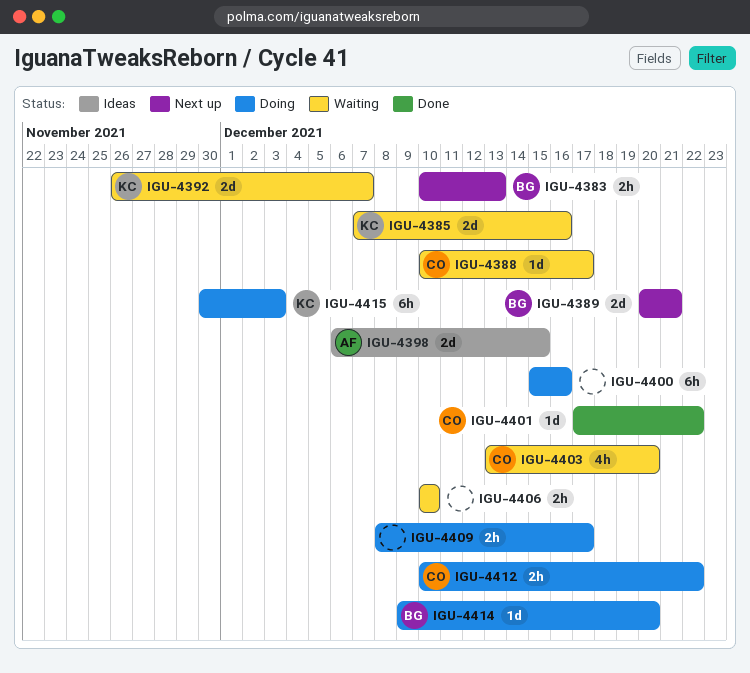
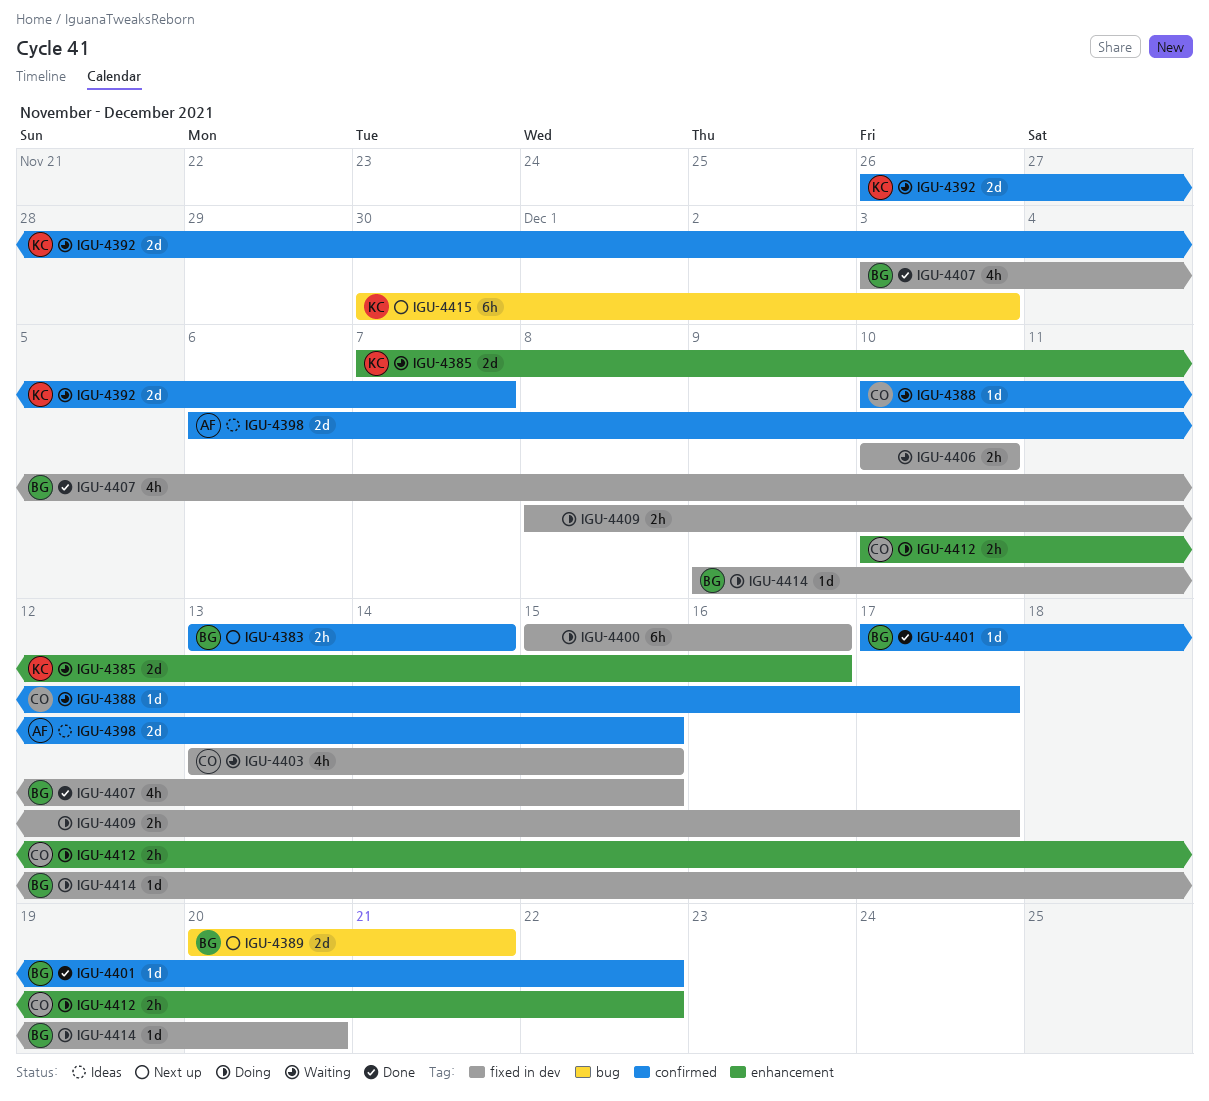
IGU-4383, start: Dec 10 -> Dec 13
IGU-4383, due: Dec 13 -> Dec 14
IGU-4401, owner: CO -> BG
IGU-4403, due: Dec 20 -> Dec 15
IGU-4407: none -> present
IGU-4415, status: Doing -> Next up

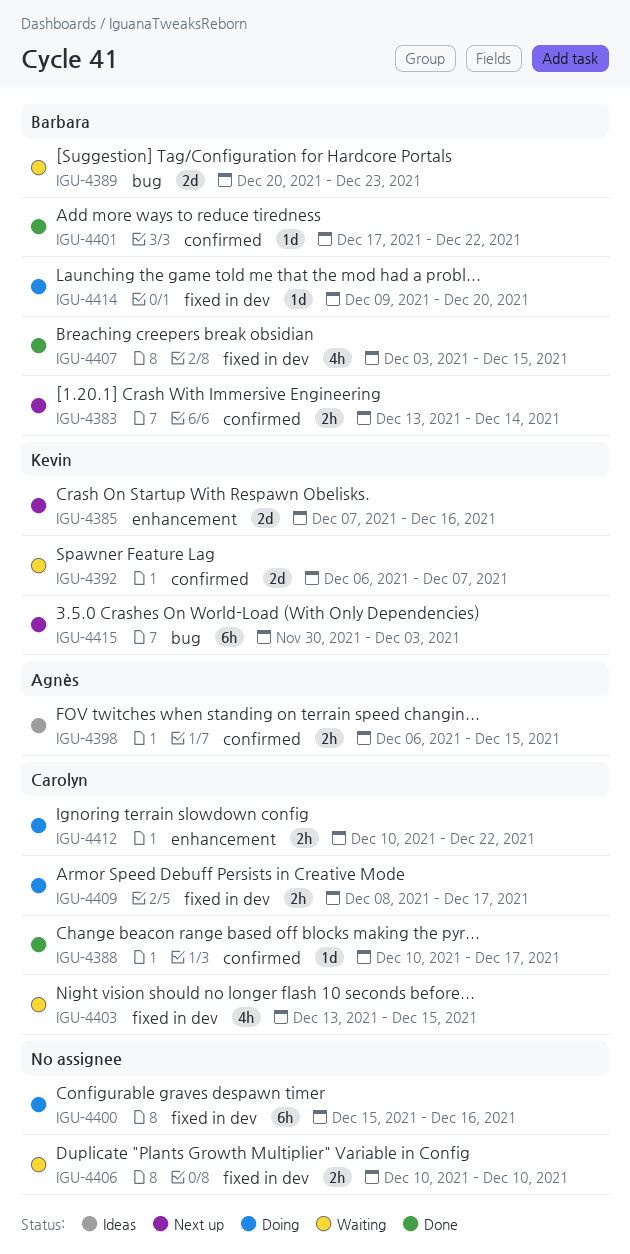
IGU-4385, status: Waiting -> Next up
IGU-4388, status: Waiting -> Done
IGU-4389, status: Next up -> Waiting
IGU-4389, due: Dec 21 -> Dec 23
IGU-4392, start: Nov 26 -> Dec 6
IGU-4398, estimate: 2d -> 2h
IGU-4409, owner: none -> Carolyn

